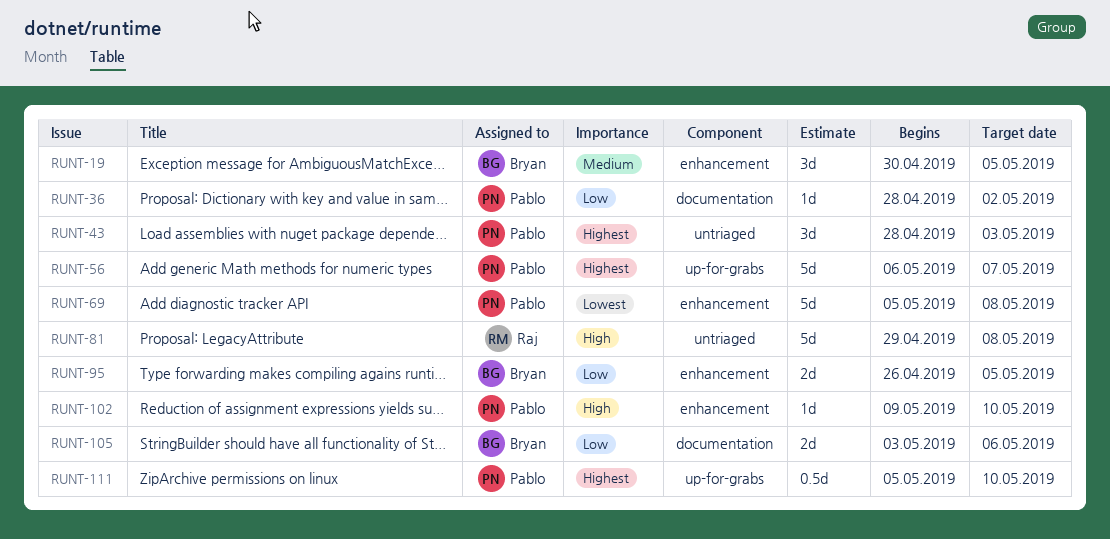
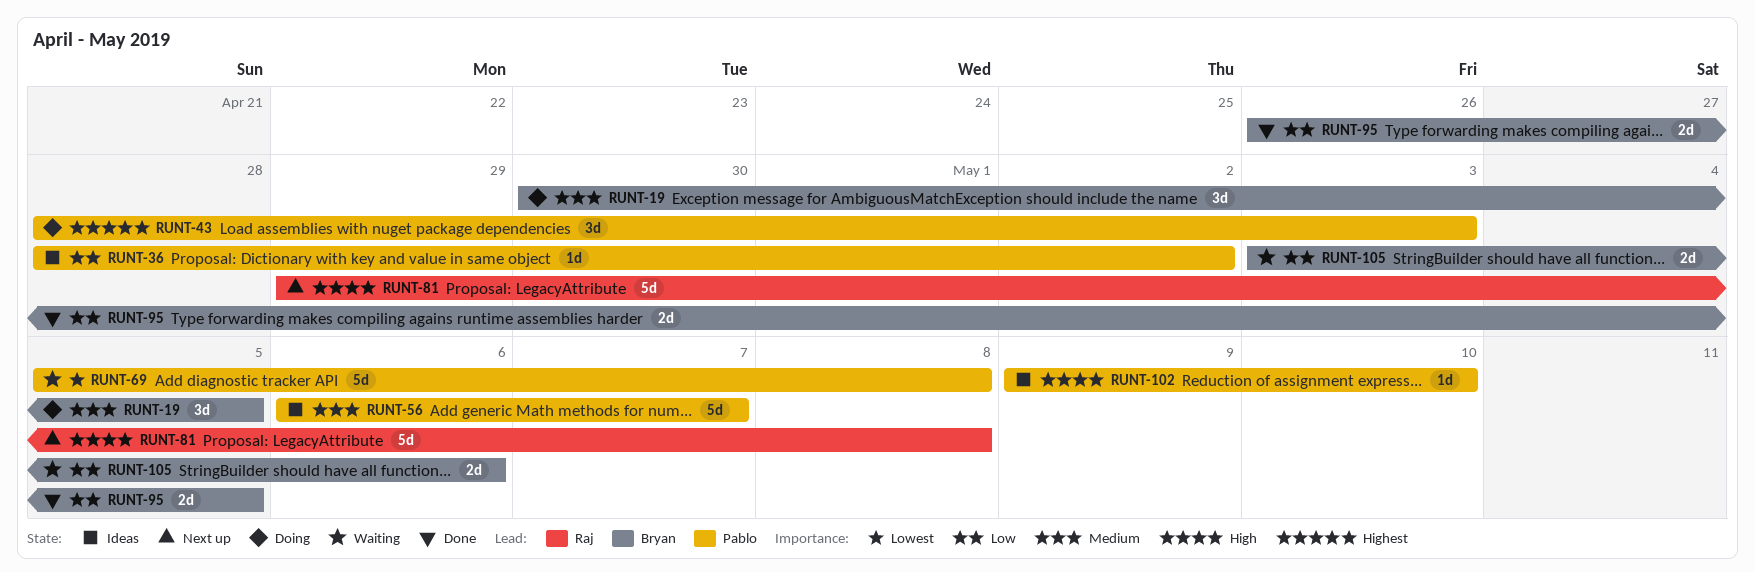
RUNT-56, priority: Highest -> Medium
RUNT-111: present -> none

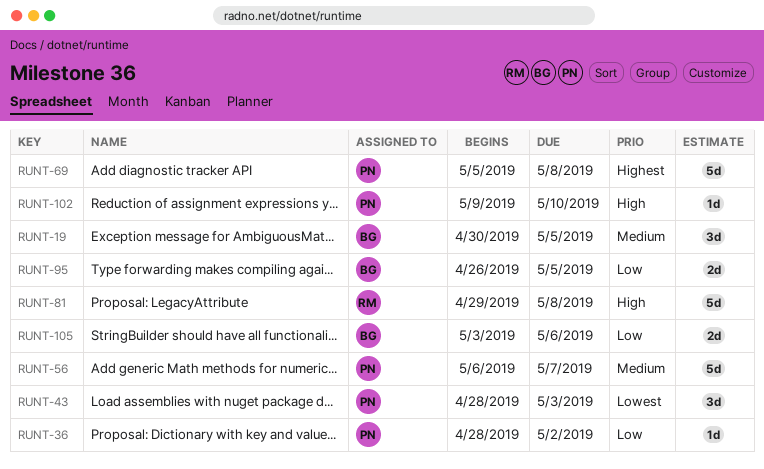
RUNT-43, priority: Highest -> Lowest
RUNT-69, priority: Lowest -> Highest

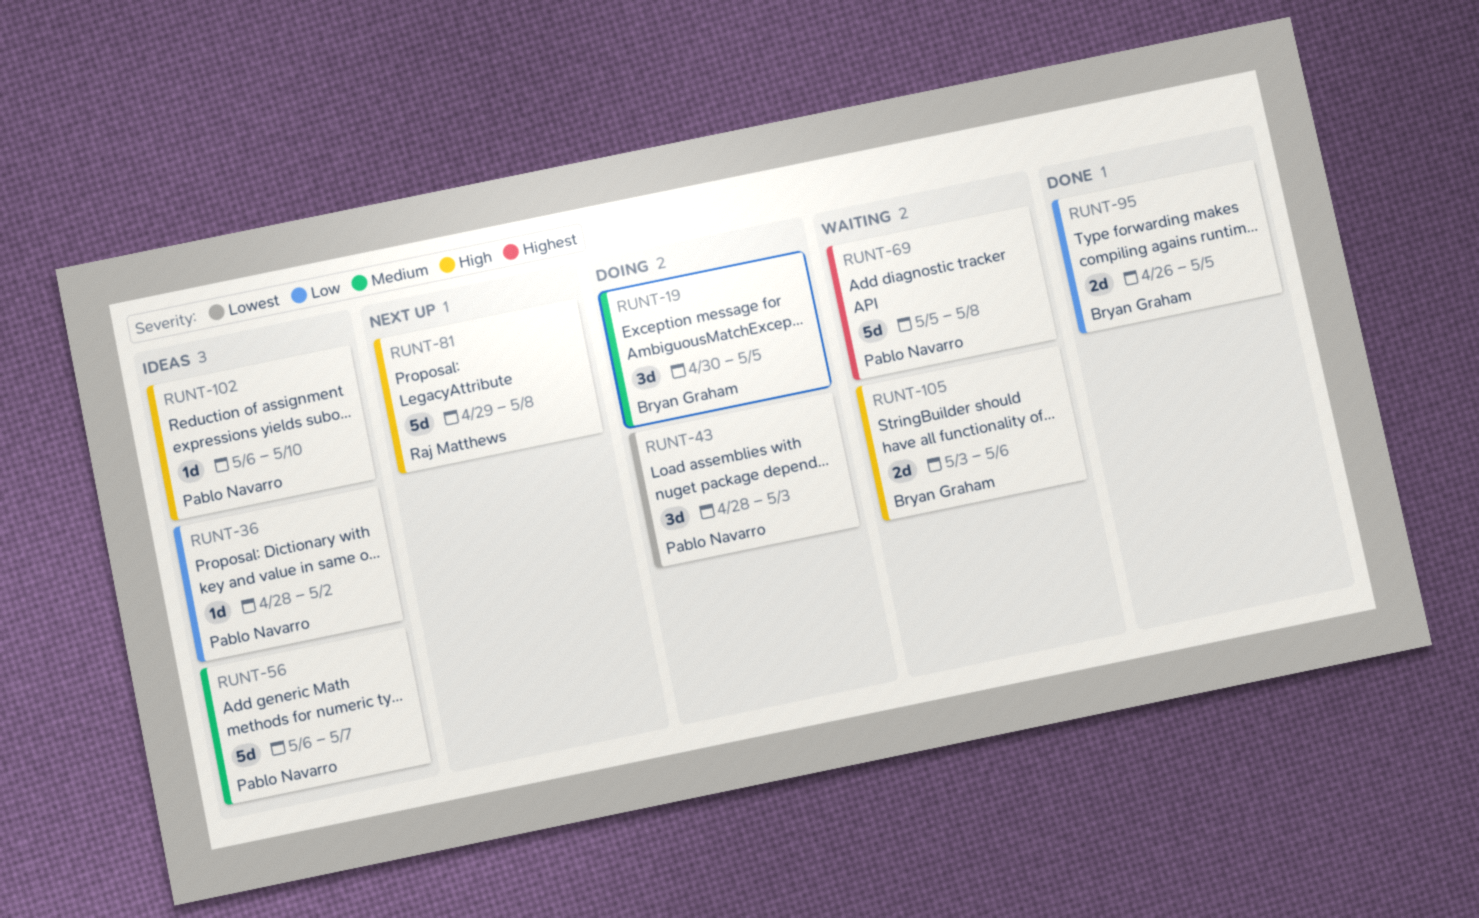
RUNT-102, start: May 9 -> May 6
RUNT-105, priority: Low -> High

